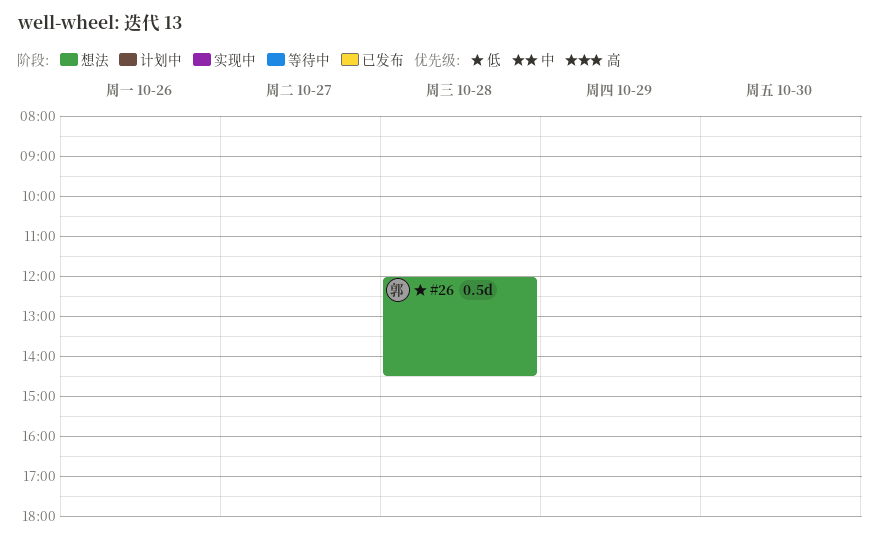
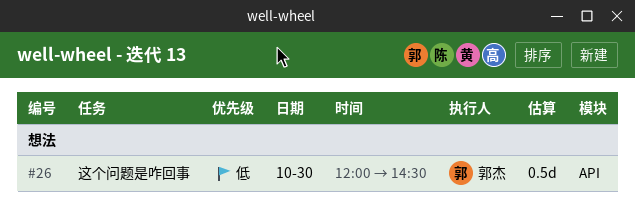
#26, day: Oct 28 -> Oct 30

